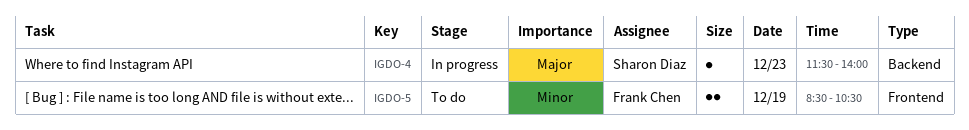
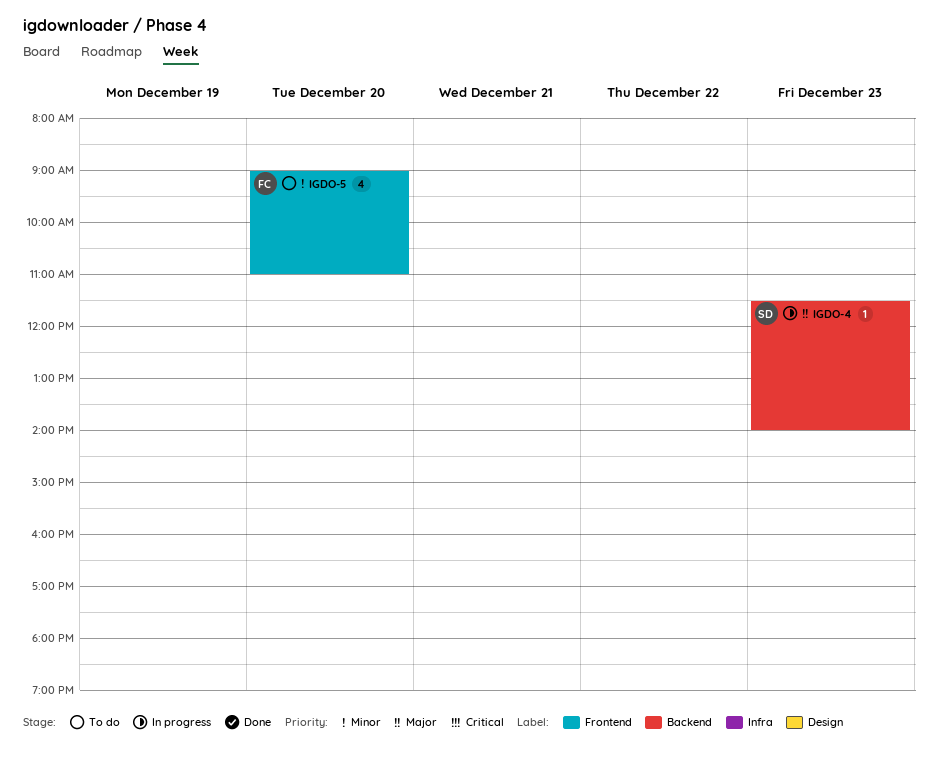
IGDO-5, estimate: 2 -> 4
IGDO-5, day: Dec 19 -> Dec 20
IGDO-5, begins: 08:30 -> 09:00
IGDO-5, ends: 10:30 -> 11:00

